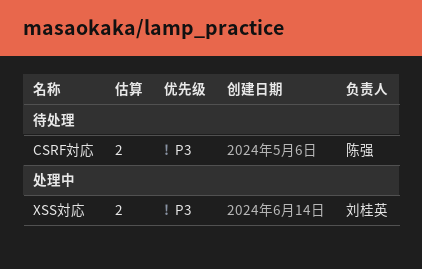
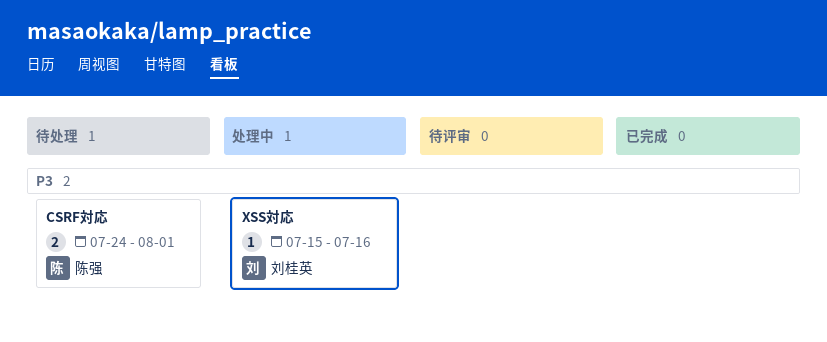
XSS対応, estimate: 2 -> 1

